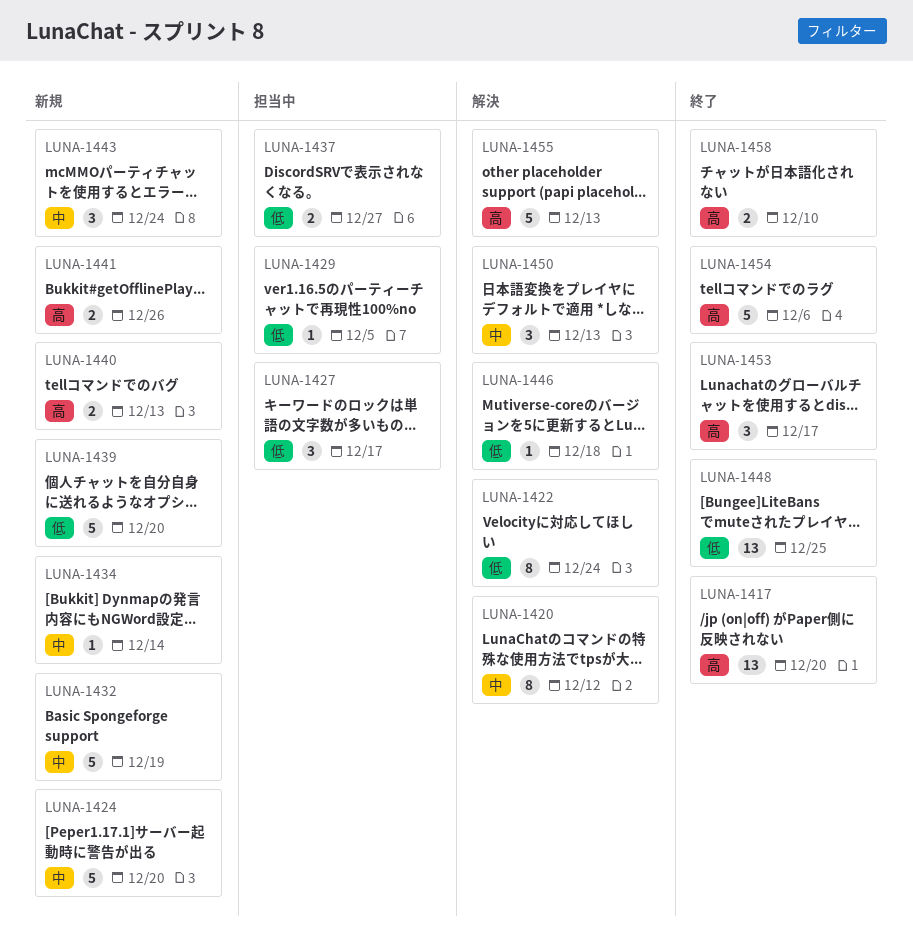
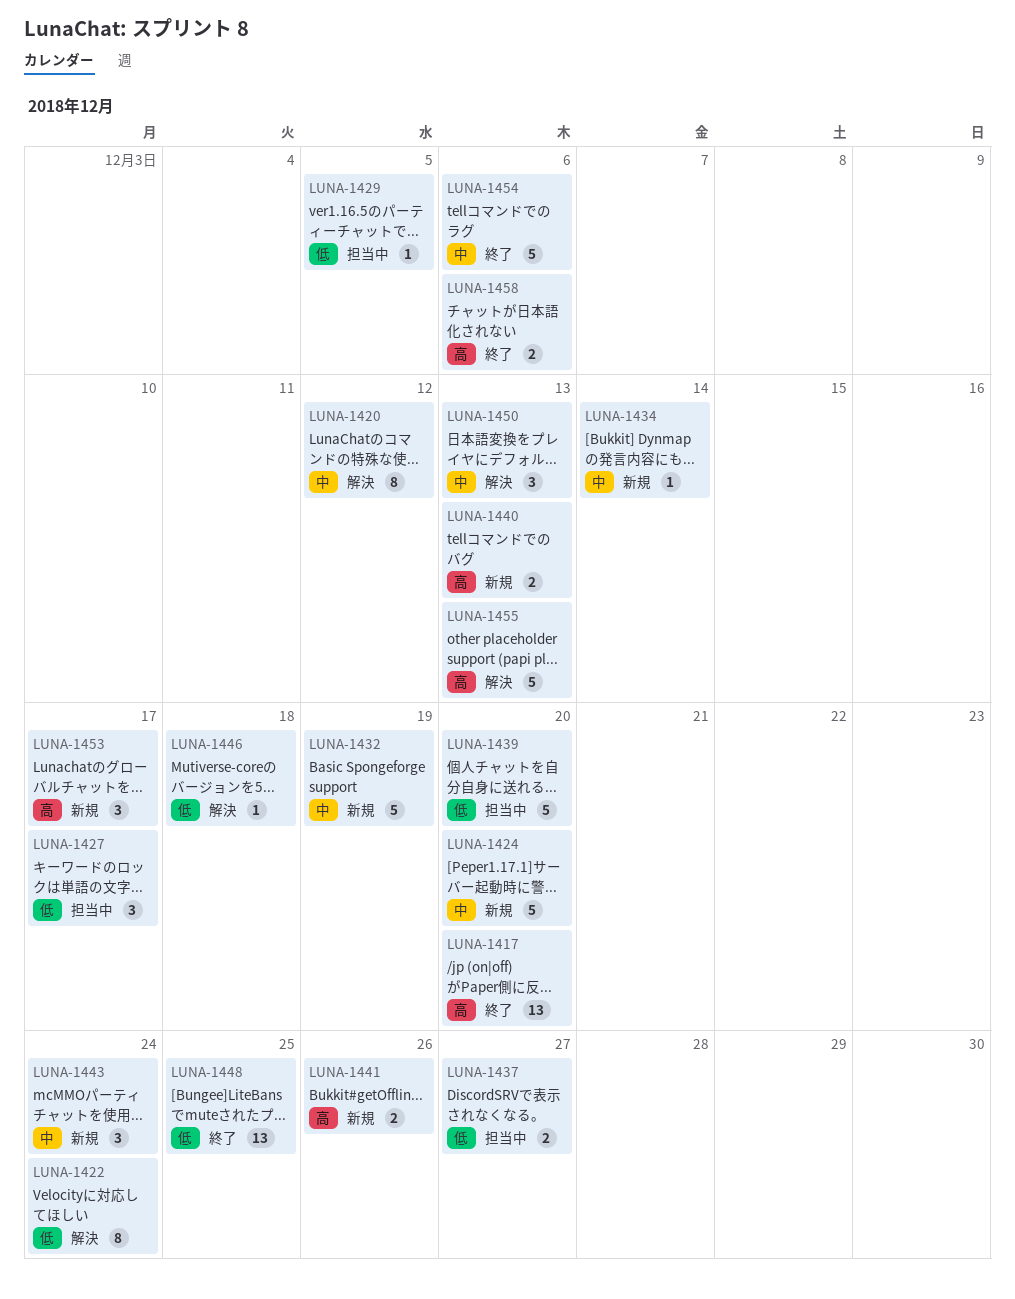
LUNA-1439, status: 新規 -> 担当中
LUNA-1453, status: 終了 -> 新規
LUNA-1454, priority: 高 -> 中
LUNA-1458, due: Dec 10 -> Dec 6

